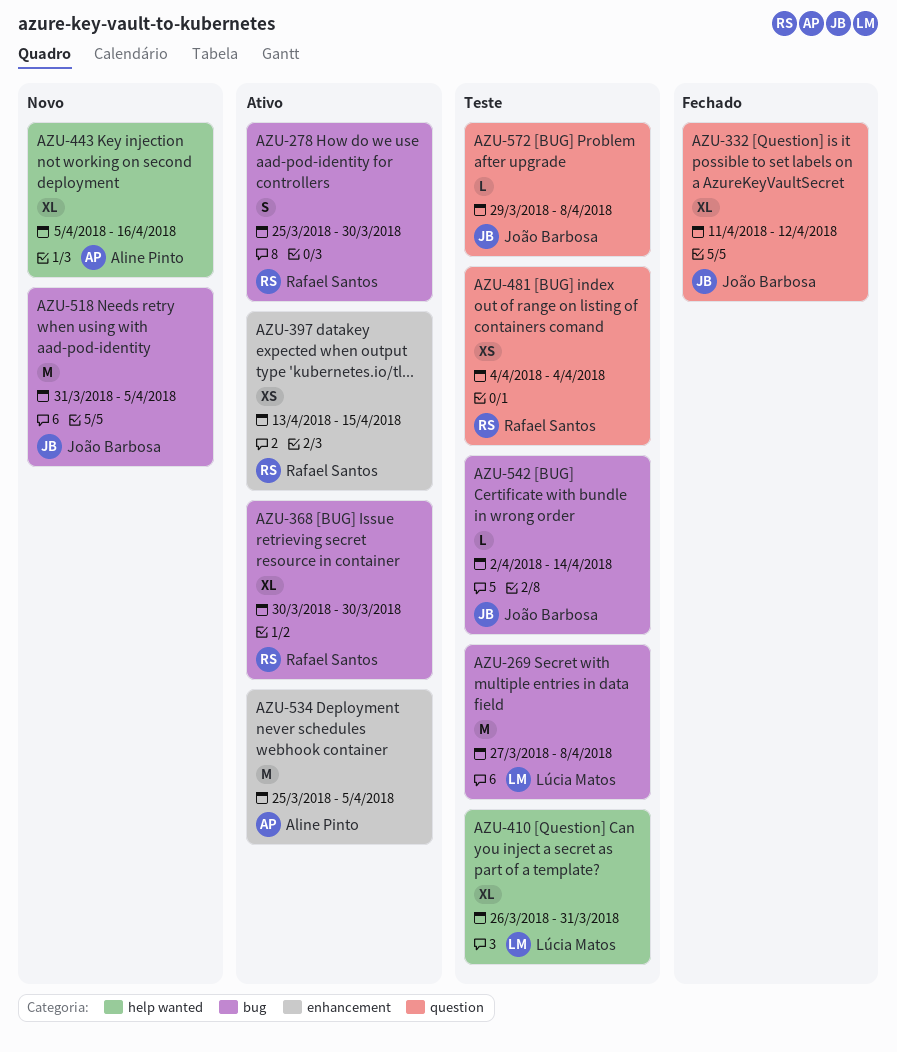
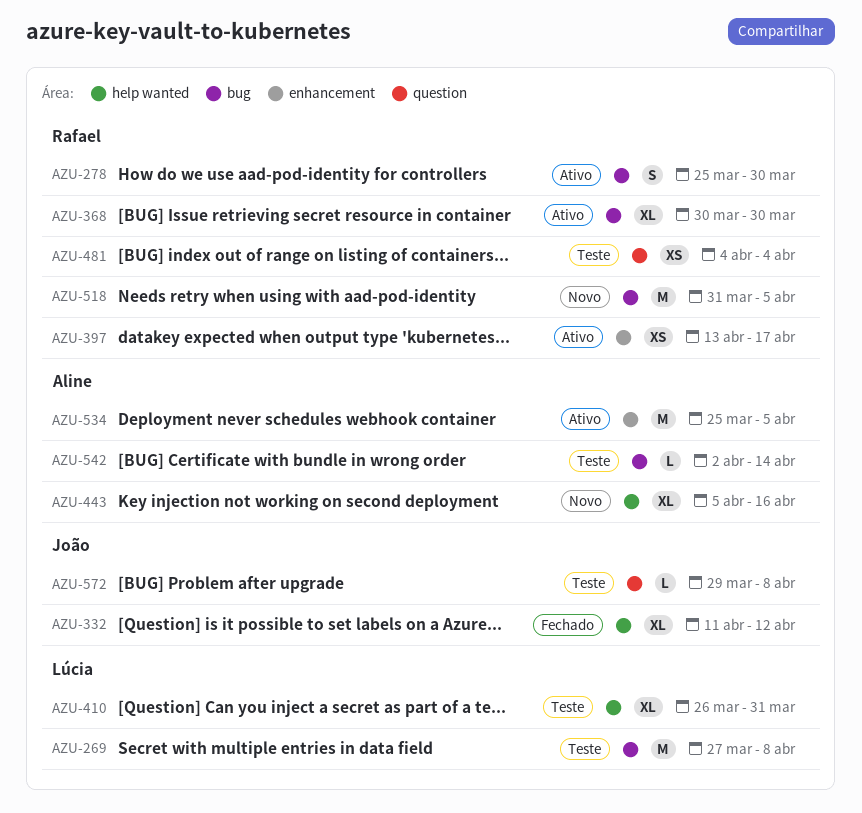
AZU-332, label: question -> help wanted
AZU-397, due: Apr 15 -> Apr 17
AZU-518, owner: João Barbosa -> Rafael Santos
AZU-542, owner: João Barbosa -> Aline Pinto

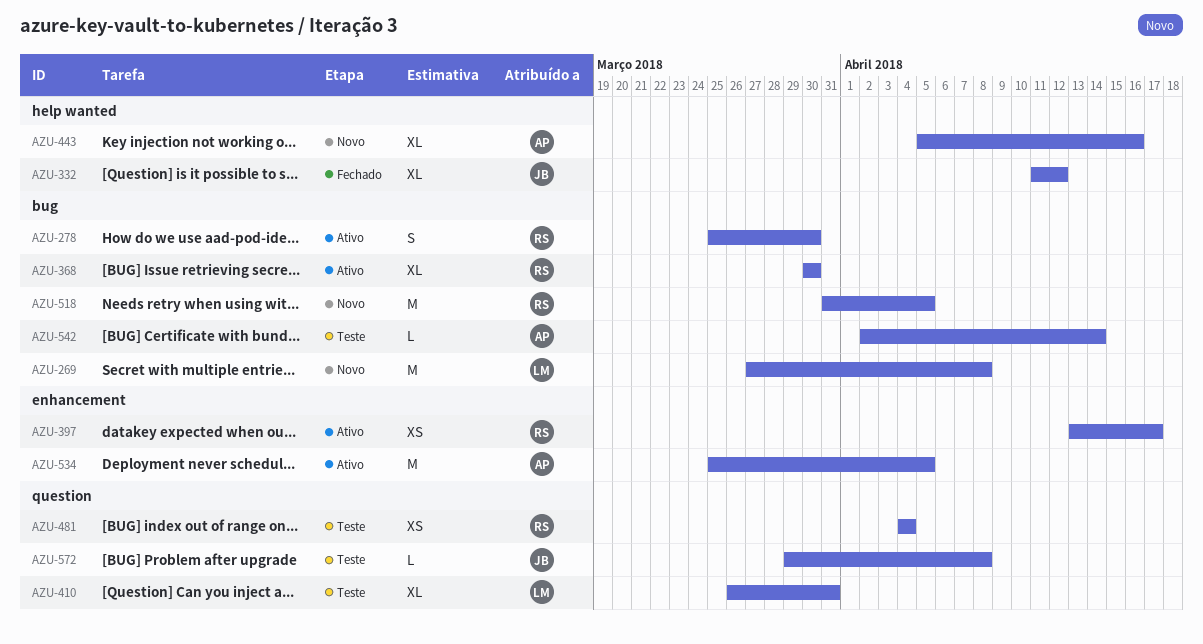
AZU-269, status: Teste -> Novo
AZU-410, label: help wanted -> question

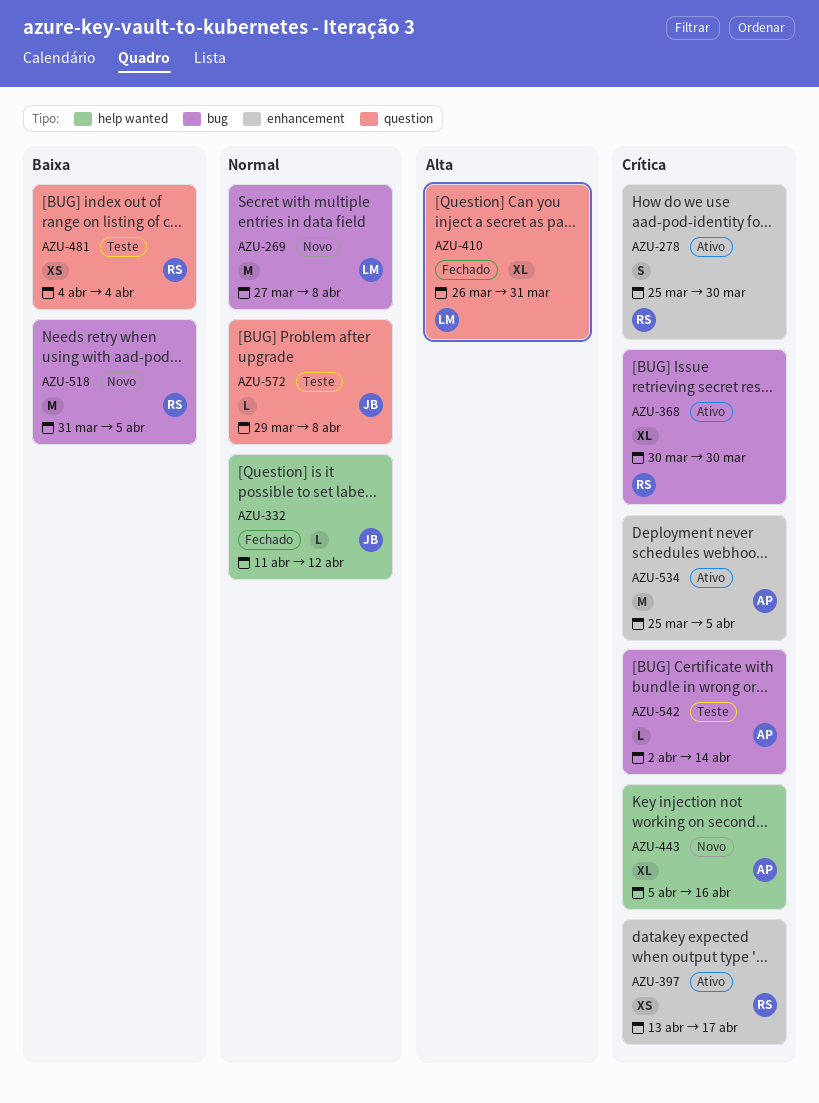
AZU-278, label: bug -> enhancement
AZU-332, estimate: XL -> L
AZU-410, status: Teste -> Fechado

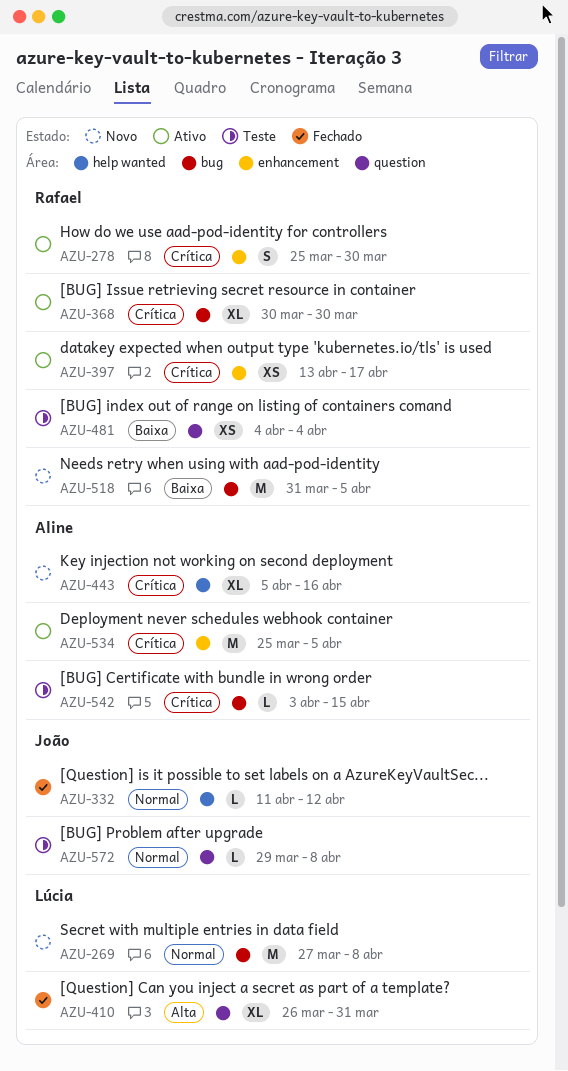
AZU-542, start: Apr 2 -> Apr 3
AZU-542, due: Apr 14 -> Apr 15

